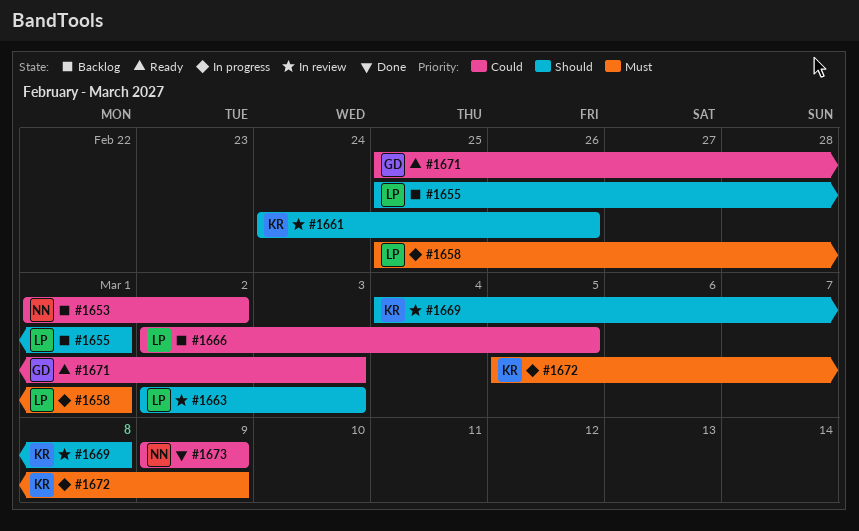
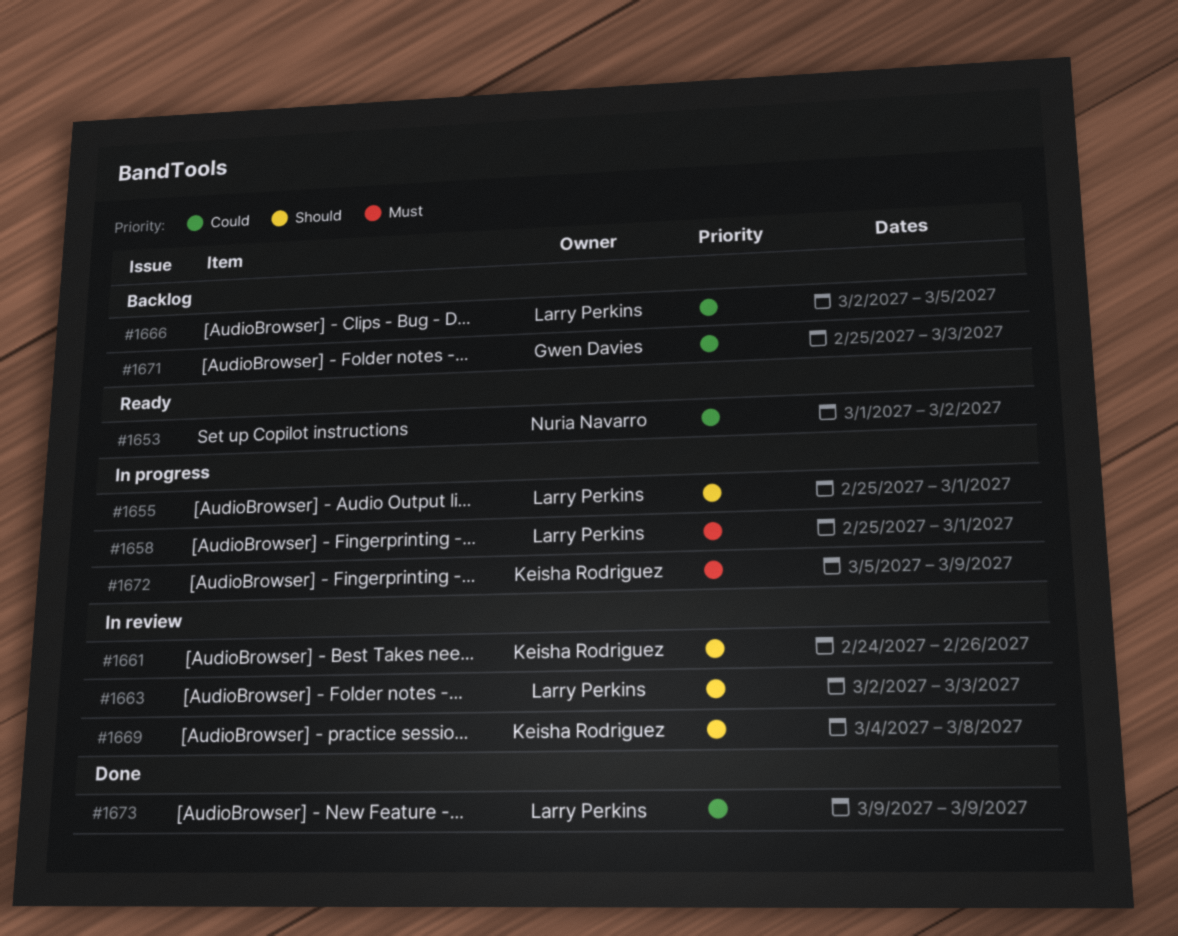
#1653, status: Backlog -> Ready
#1655, status: Backlog -> In progress
#1671, status: Ready -> Backlog
#1673, owner: Nuria Navarro -> Larry Perkins

